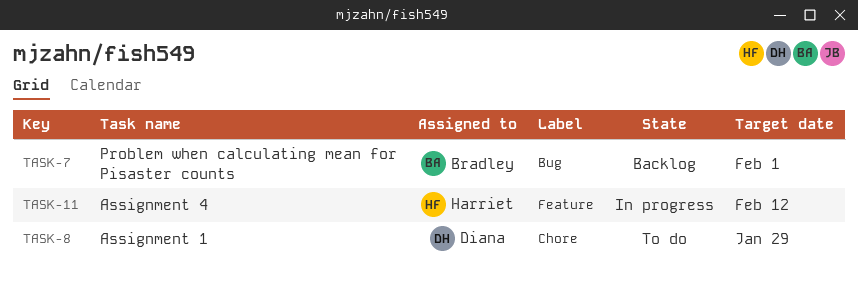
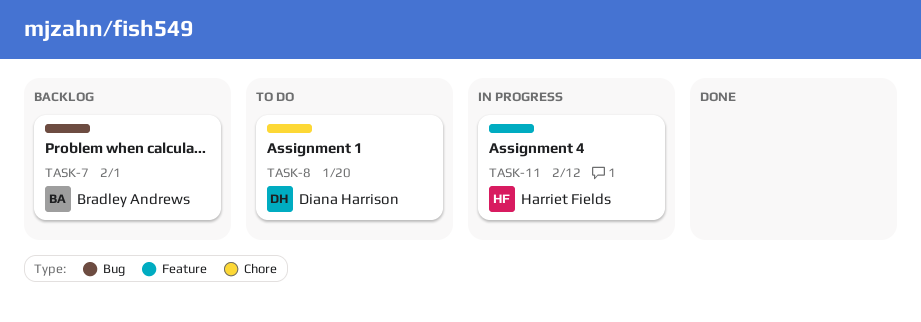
TASK-8, due: Jan 29 -> Jan 20

